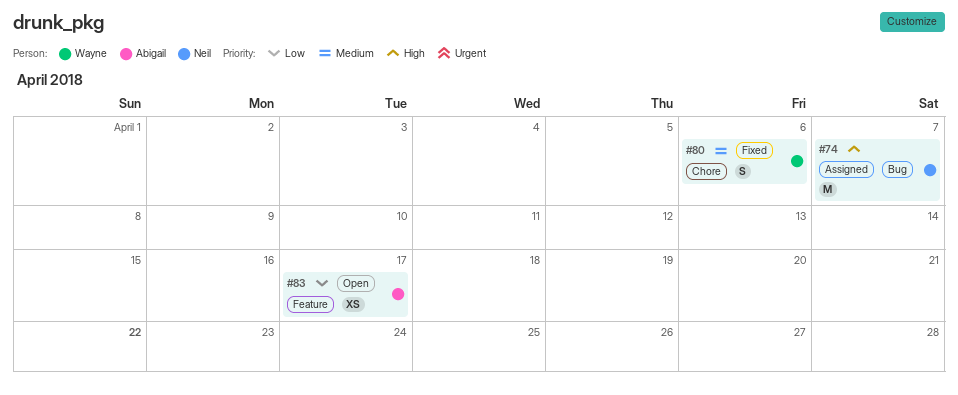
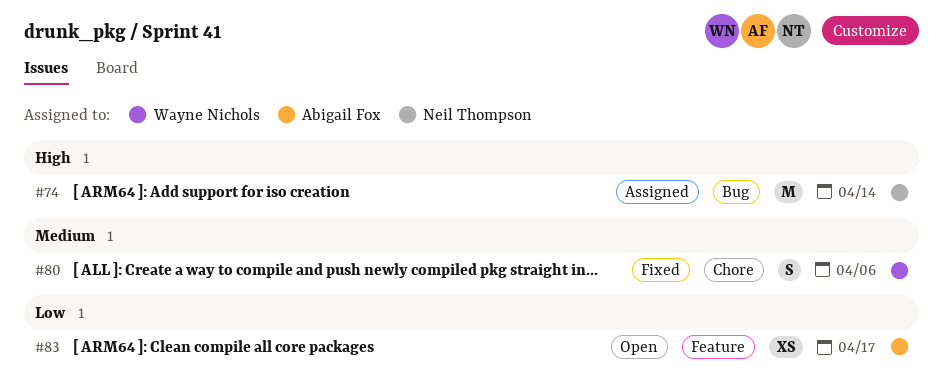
#74, due: Apr 7 -> Apr 14

